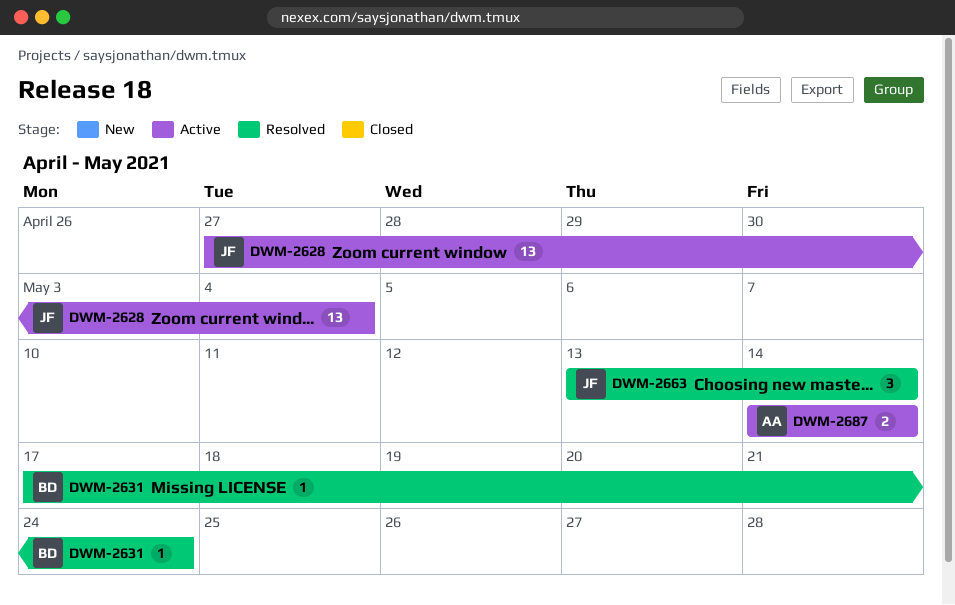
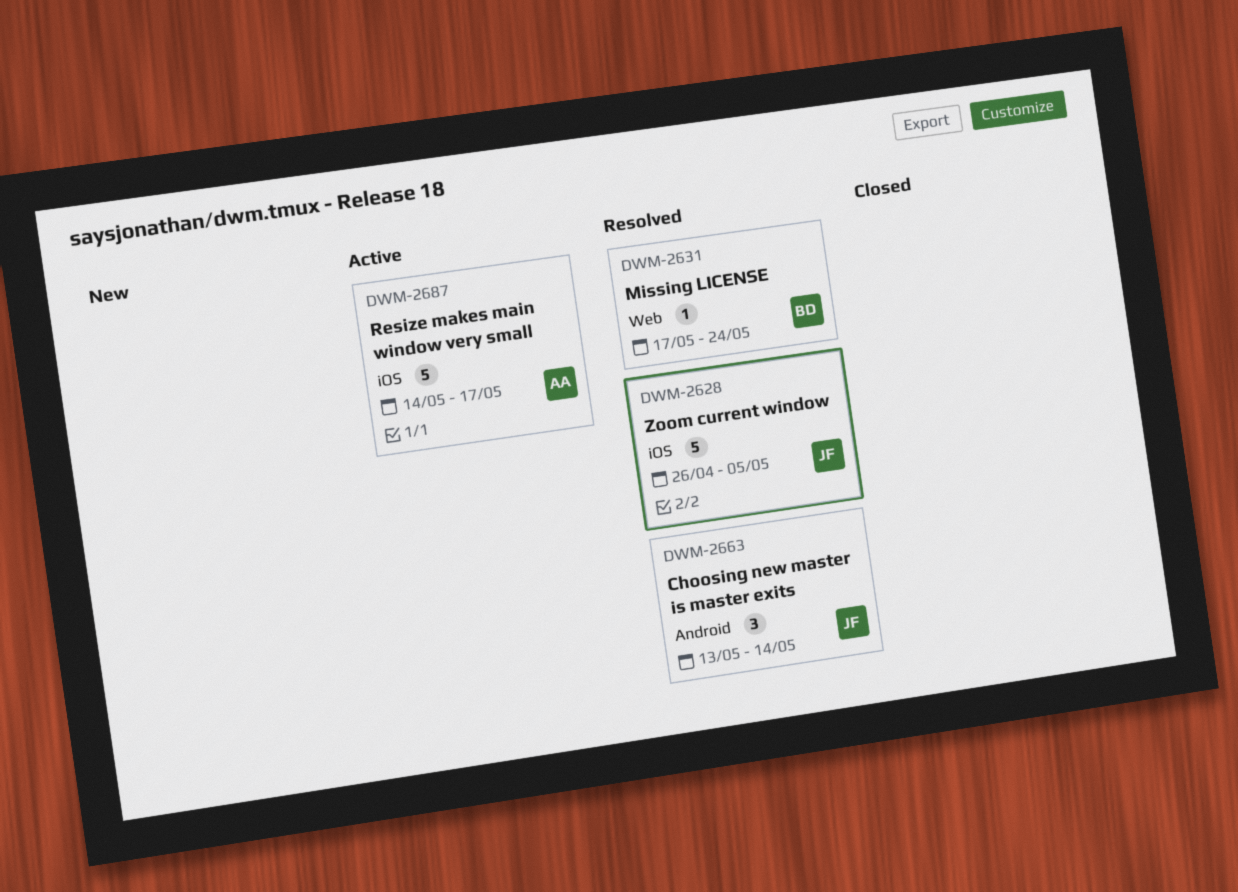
DWM-2628, status: Active -> Resolved
DWM-2628, estimate: 13 -> 5
DWM-2628, start: Apr 27 -> Apr 26
DWM-2628, due: May 4 -> May 5
DWM-2687, estimate: 2 -> 5
DWM-2687, due: May 14 -> May 17

